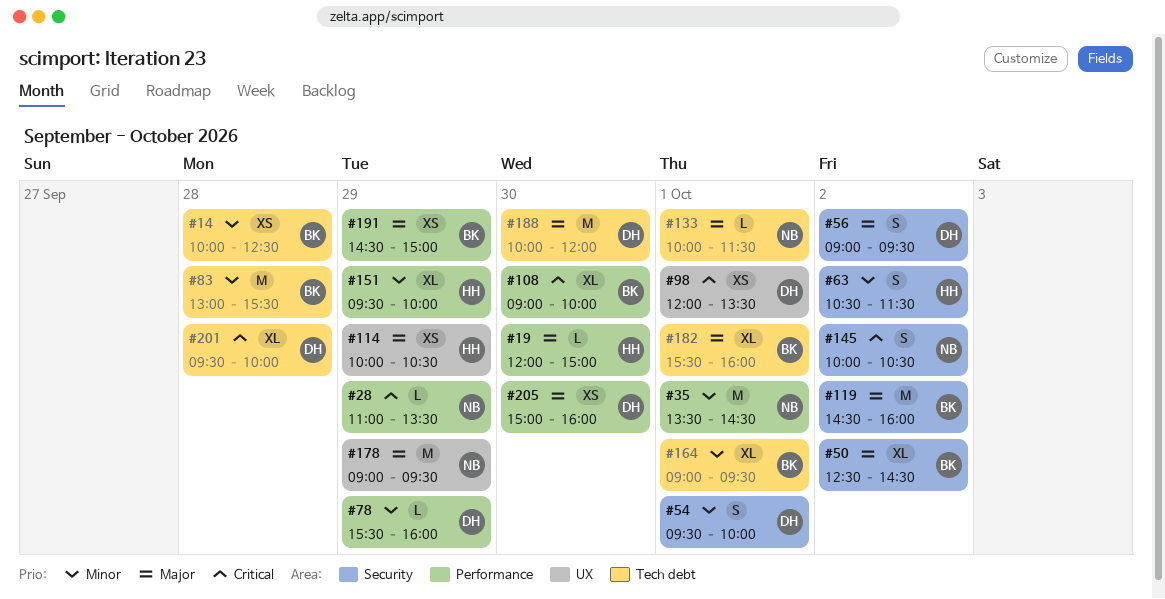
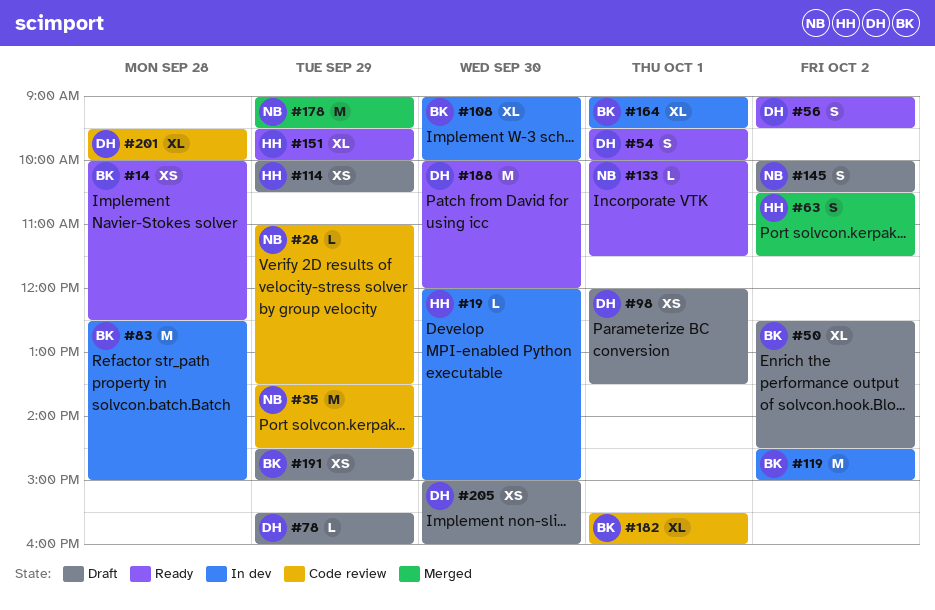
#35, day: Oct 1 -> Sep 29
#83, begins: 13:00 -> 12:30
#83, ends: 15:30 -> 15:00
#119, ends: 16:00 -> 15:00

